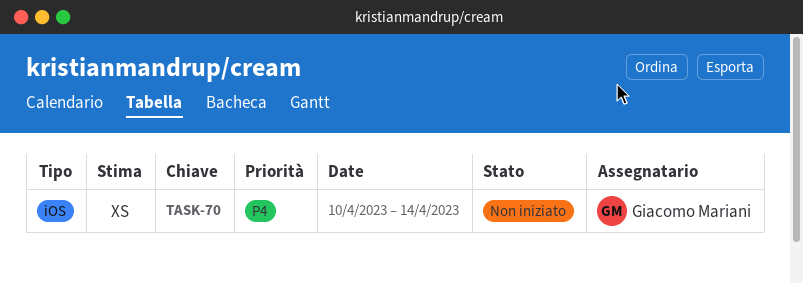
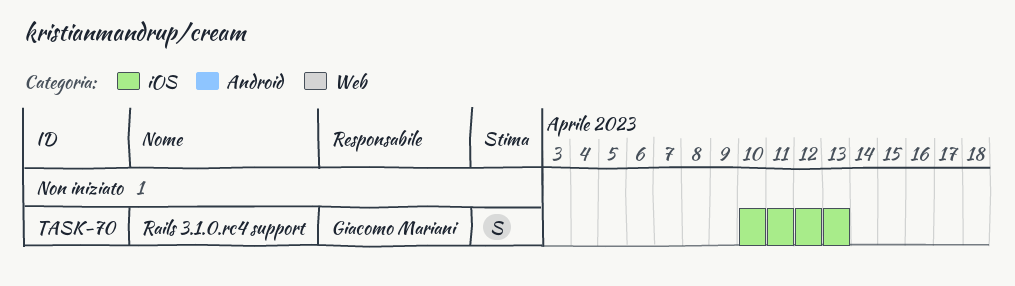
TASK-70, estimate: XS -> S
TASK-70, due: Apr 14 -> Apr 13

